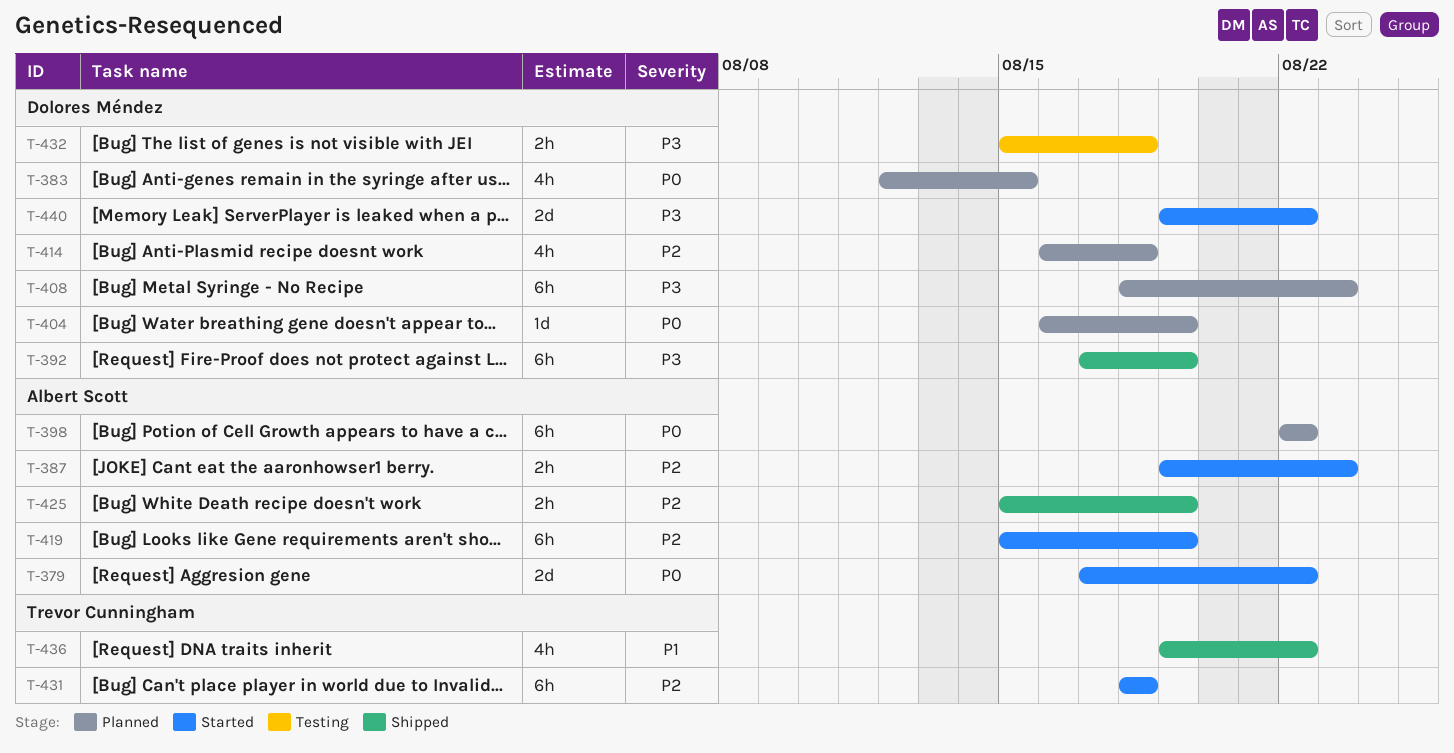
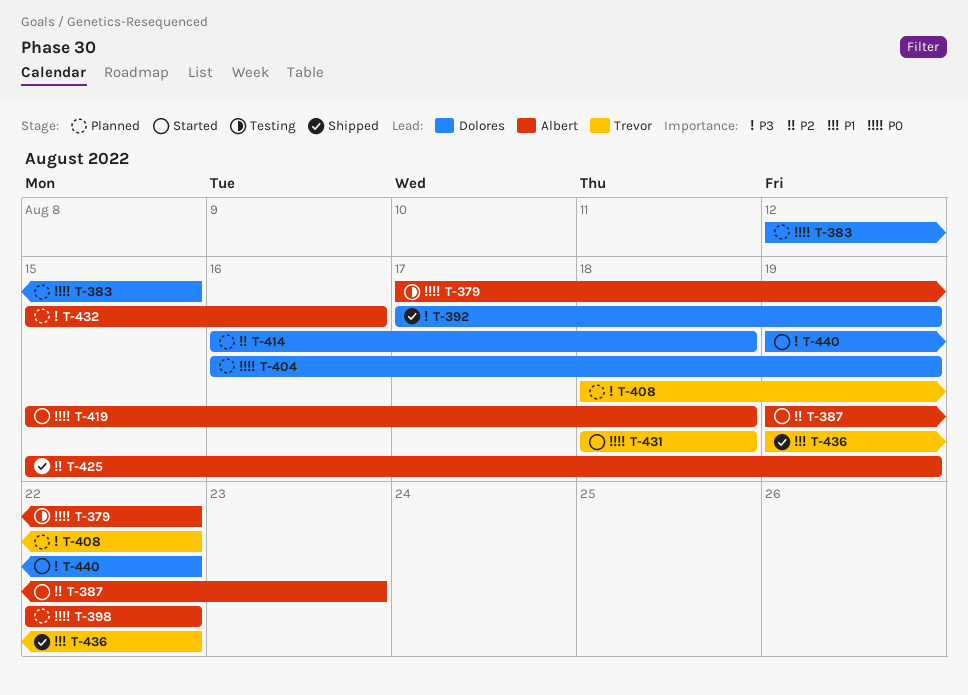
T-379, status: Started -> Testing
T-408, owner: Dolores Méndez -> Trevor Cunningham
T-408, due: Aug 23 -> Aug 22
T-419, priority: P2 -> P0
T-419, due: Aug 19 -> Aug 18
T-431, priority: P2 -> P0
T-432, status: Testing -> Planned
T-432, owner: Dolores Méndez -> Albert Scott
T-432, due: Aug 18 -> Aug 16

